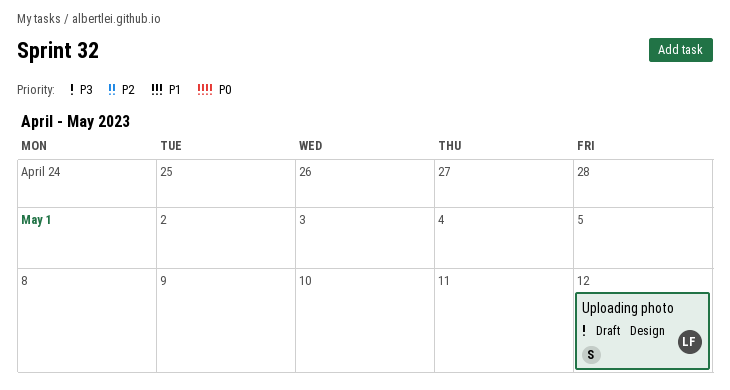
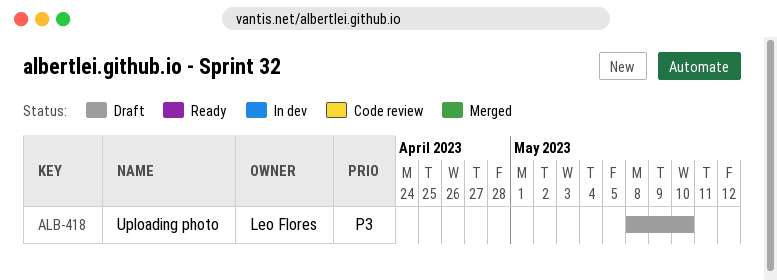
Uploading photo, due: May 12 -> May 10

